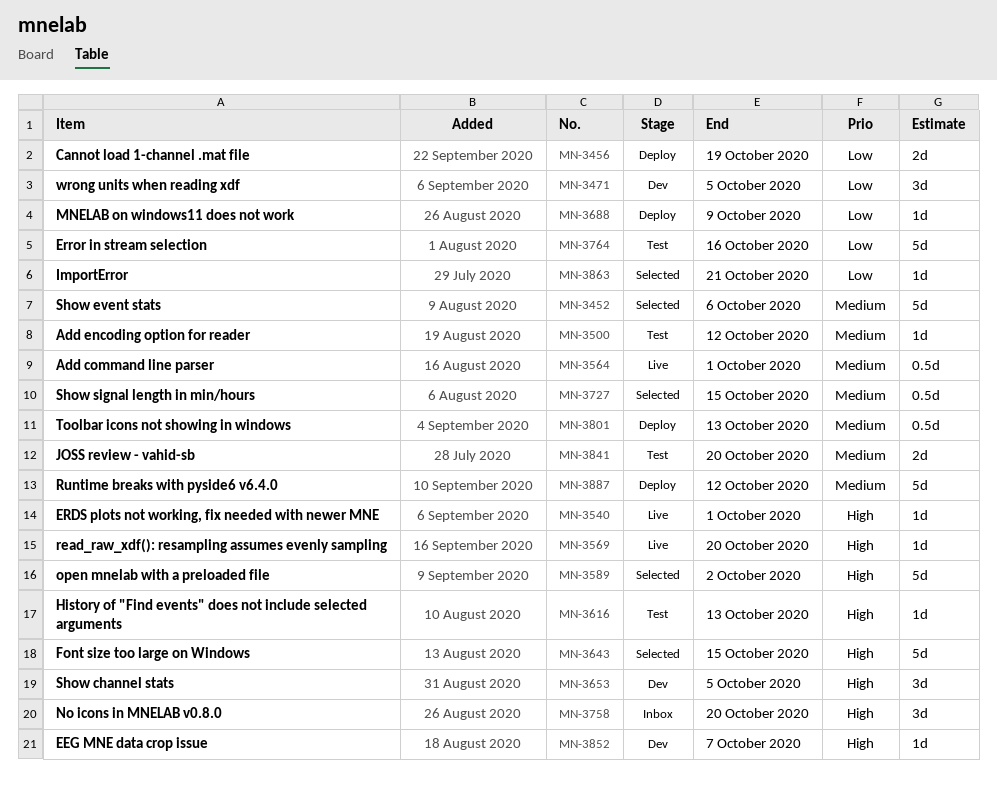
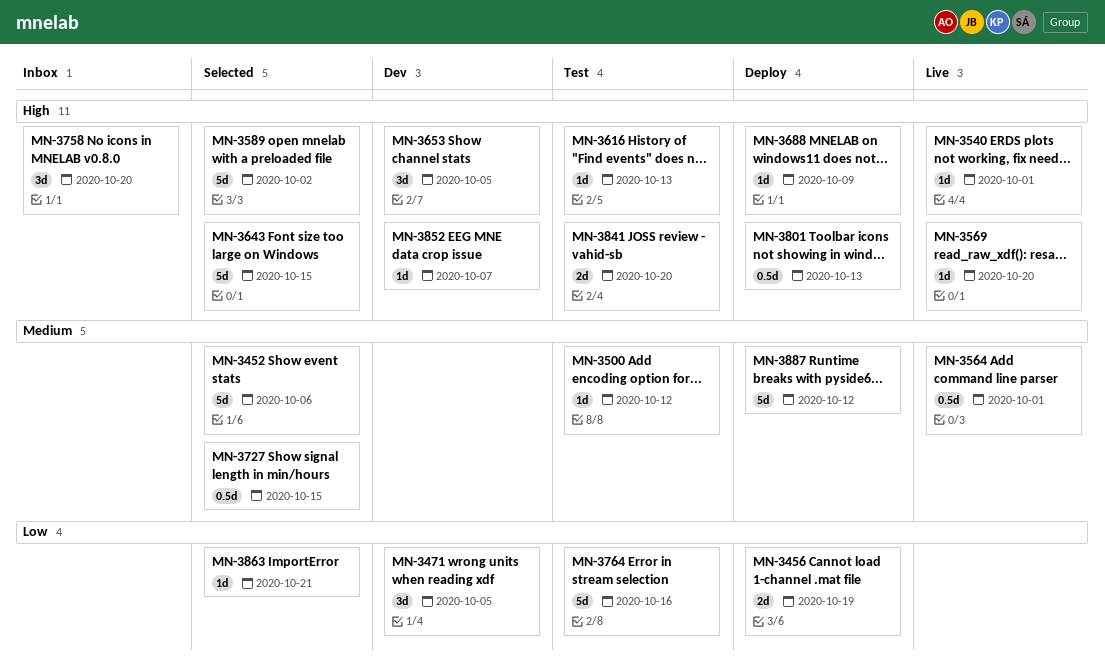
MN-3688, priority: Low -> High
MN-3801, priority: Medium -> High
MN-3841, priority: Medium -> High

